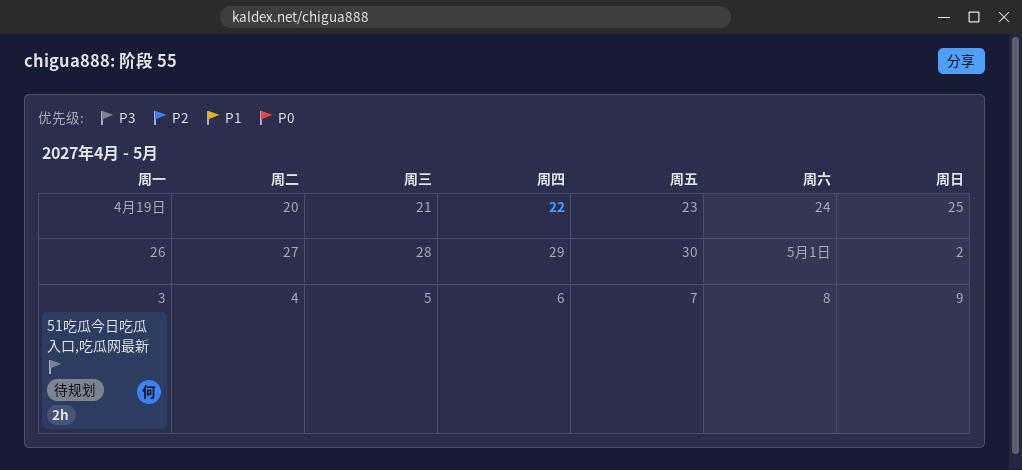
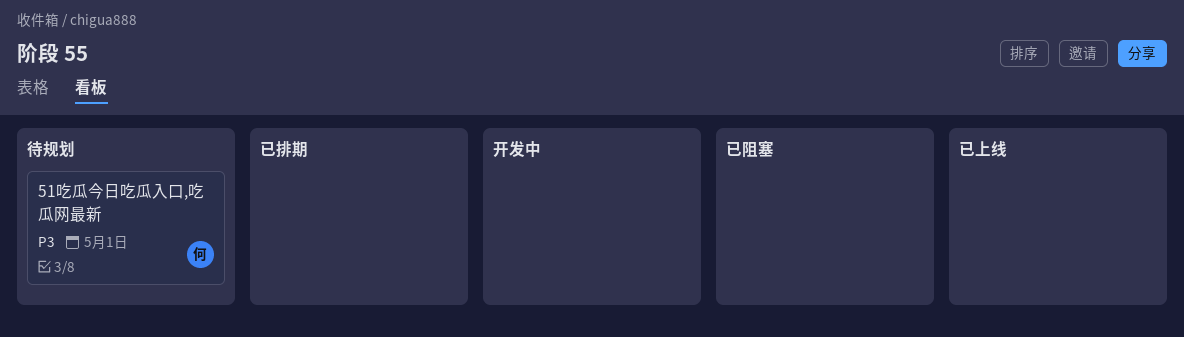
51吃瓜今日吃瓜入口,吃瓜网最新, due: May 3 -> May 1

